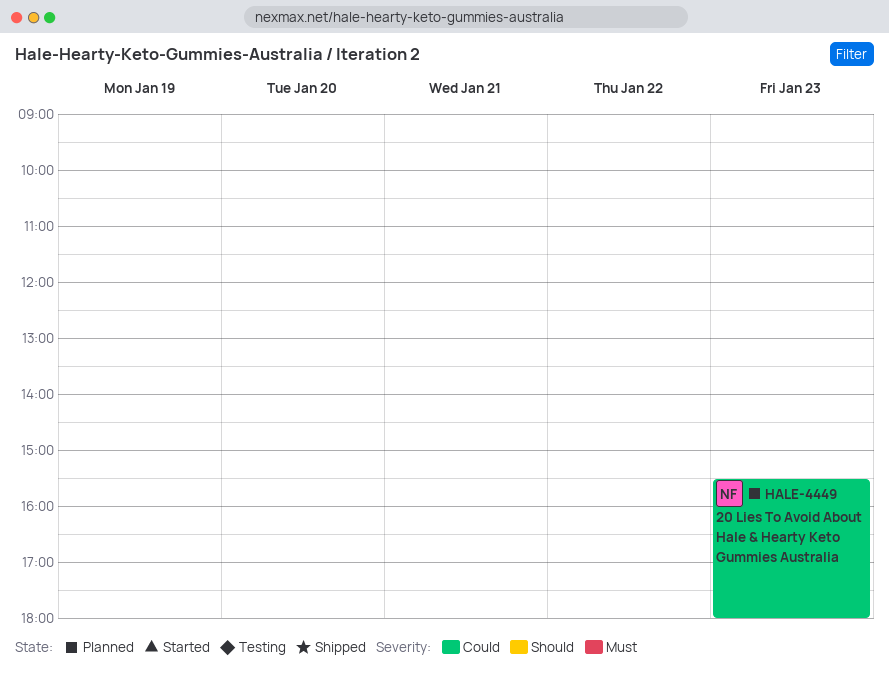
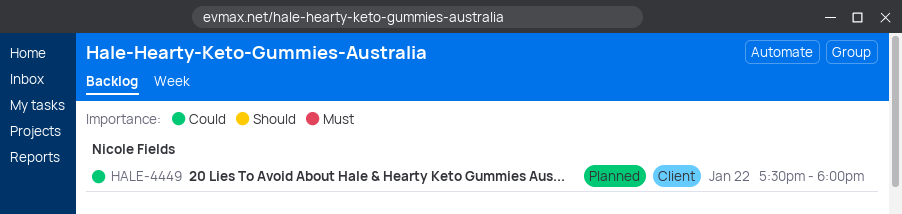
HALE-4449, day: Jan 23 -> Jan 22
HALE-4449, begins: 15:30 -> 17:30

